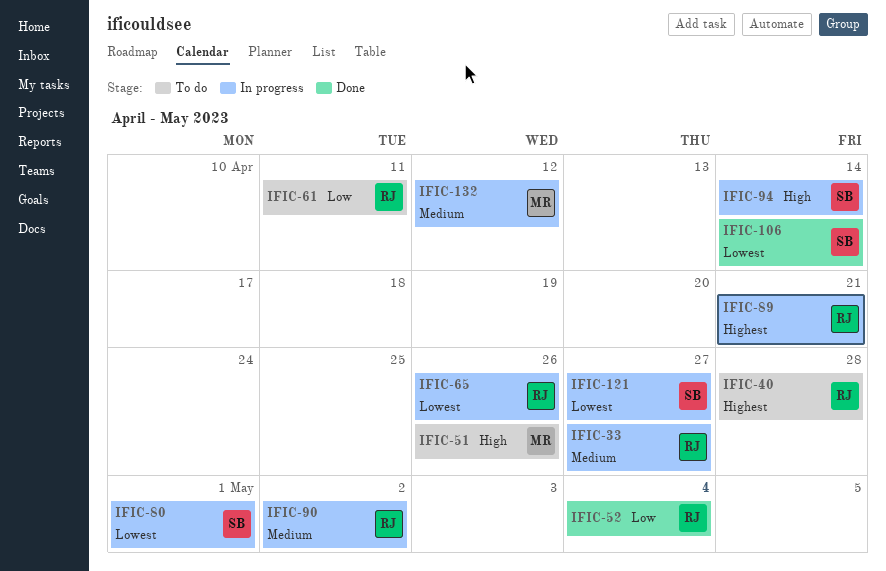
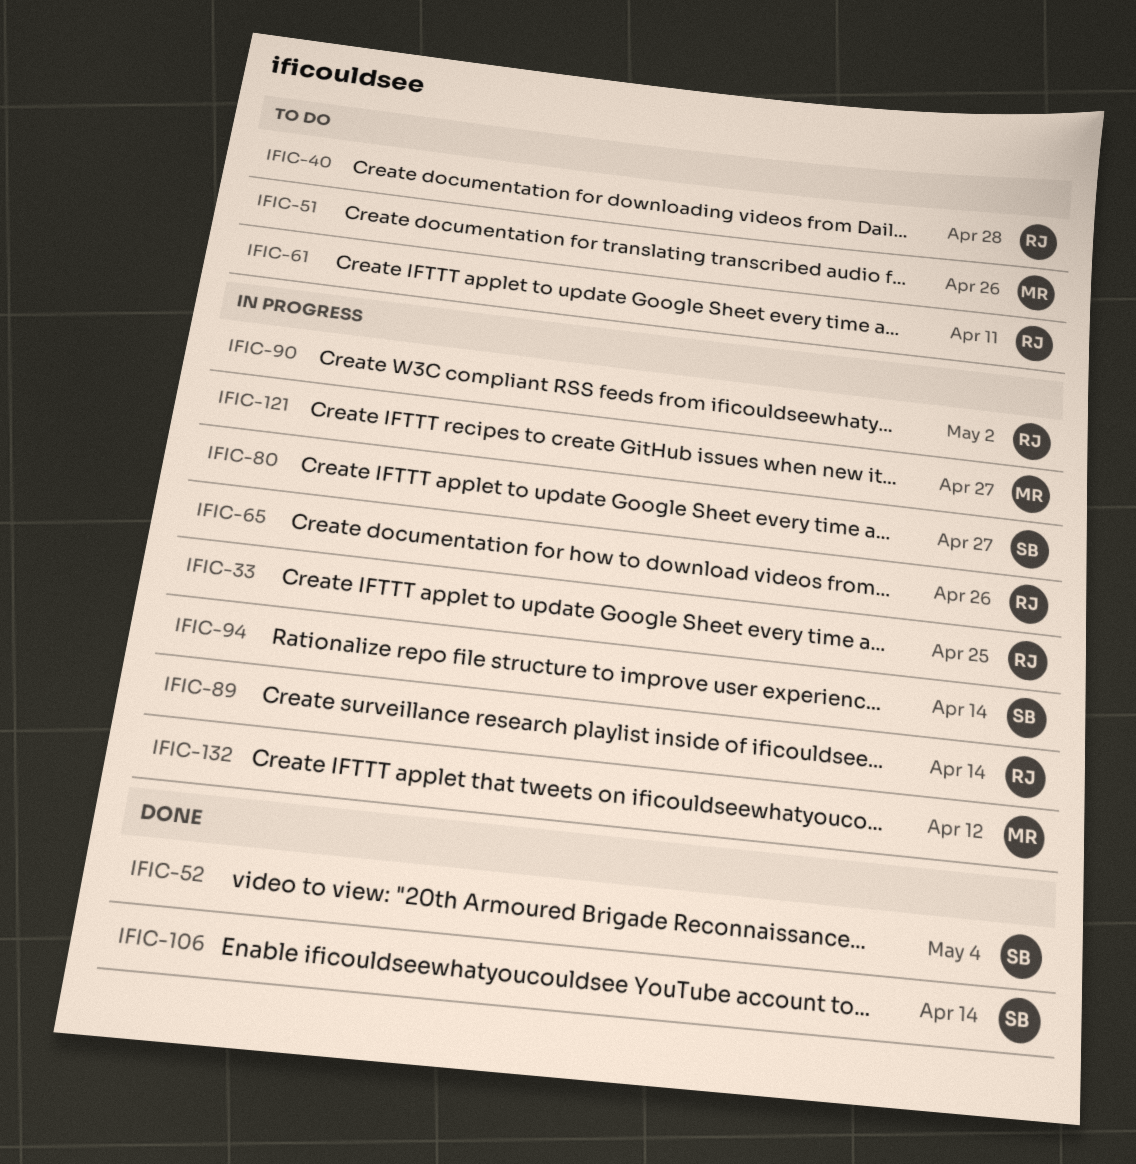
IFIC-33, due: Apr 27 -> Apr 25
IFIC-52, owner: RJ -> SB
IFIC-80, due: May 1 -> Apr 27
IFIC-89, due: Apr 21 -> Apr 14
IFIC-121, owner: SB -> MR

